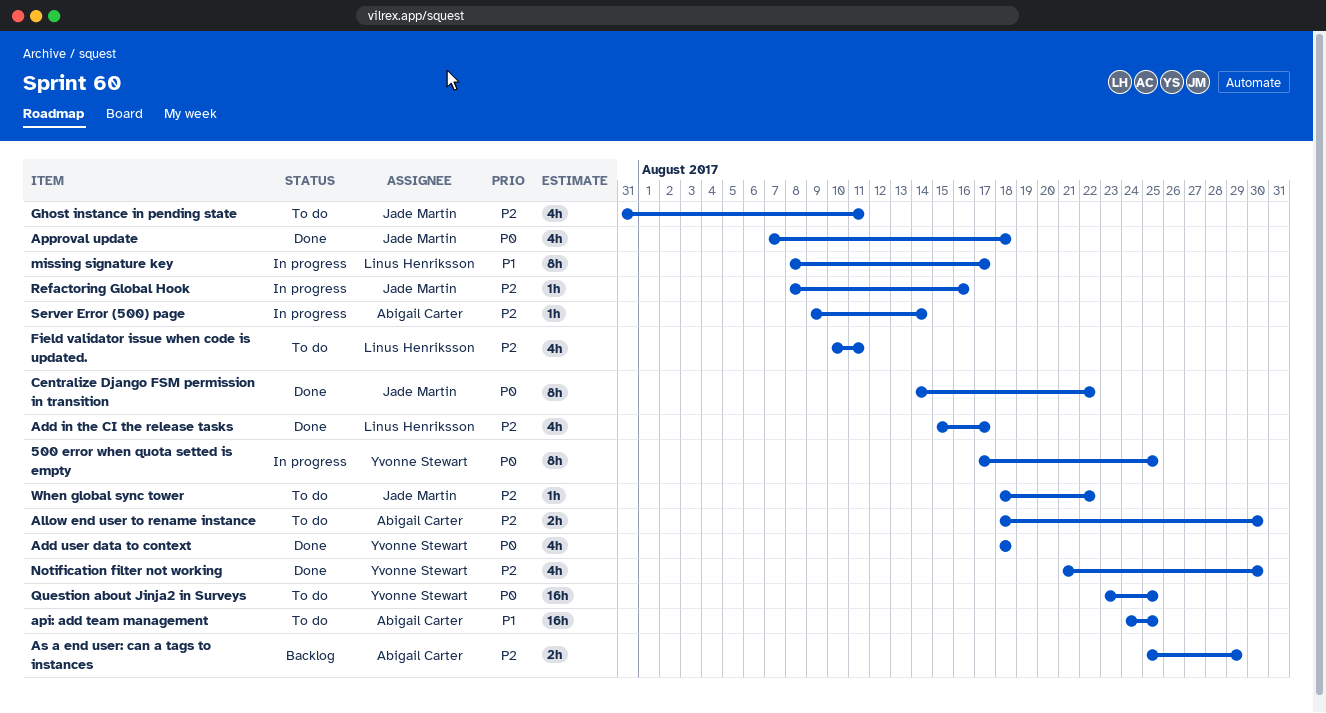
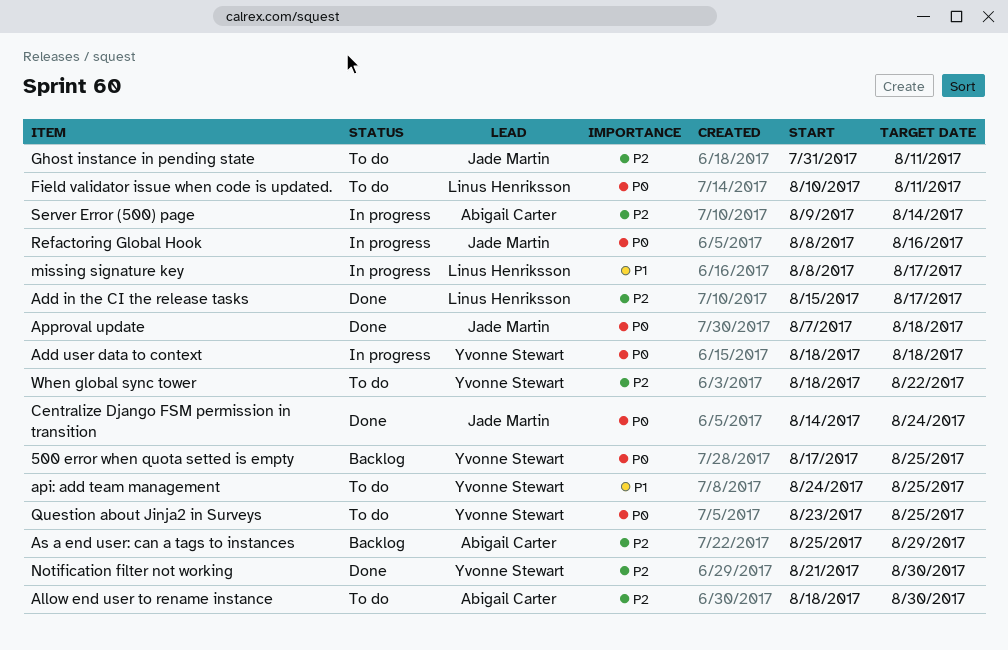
500 error when quota setted is empty, status: In progress -> Backlog
Add user data to context, status: Done -> In progress
api: add team management, owner: Abigail Carter -> Yvonne Stewart
Centralize Django FSM permission in transition, due: Aug 22 -> Aug 24
Field validator issue when code is updated., priority: P2 -> P0
Refactoring Global Hook, priority: P2 -> P0
When global sync tower, owner: Jade Martin -> Yvonne Stewart

